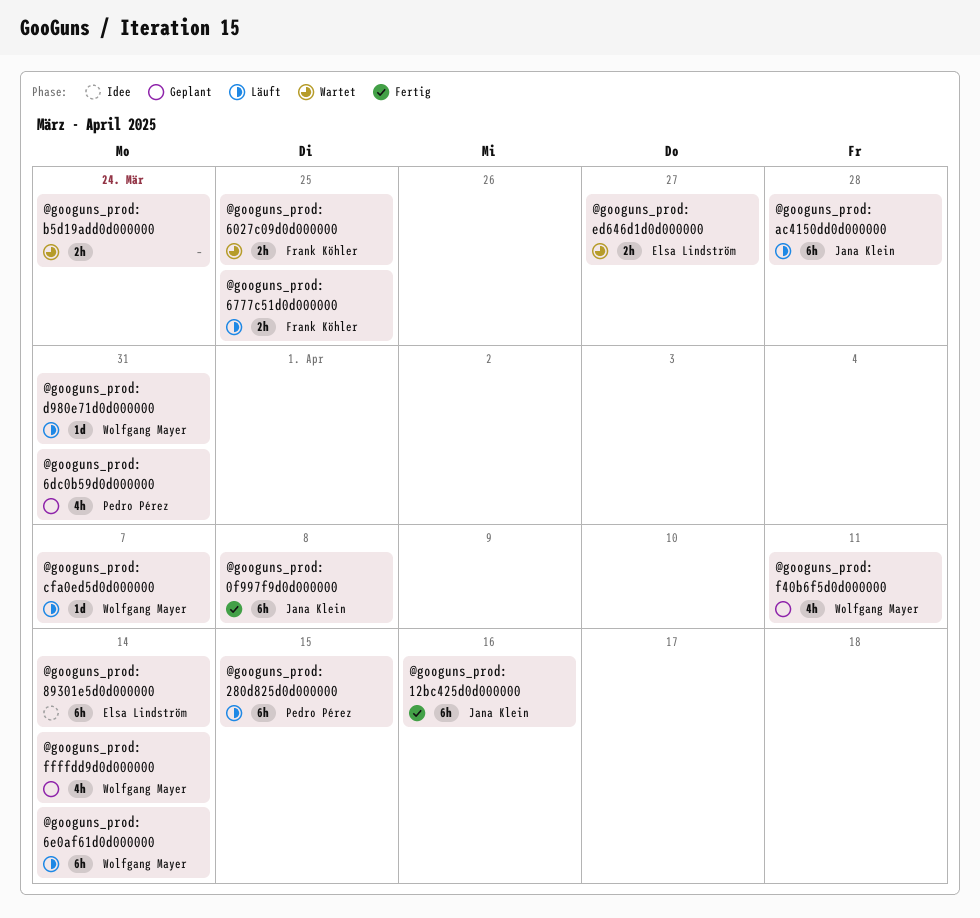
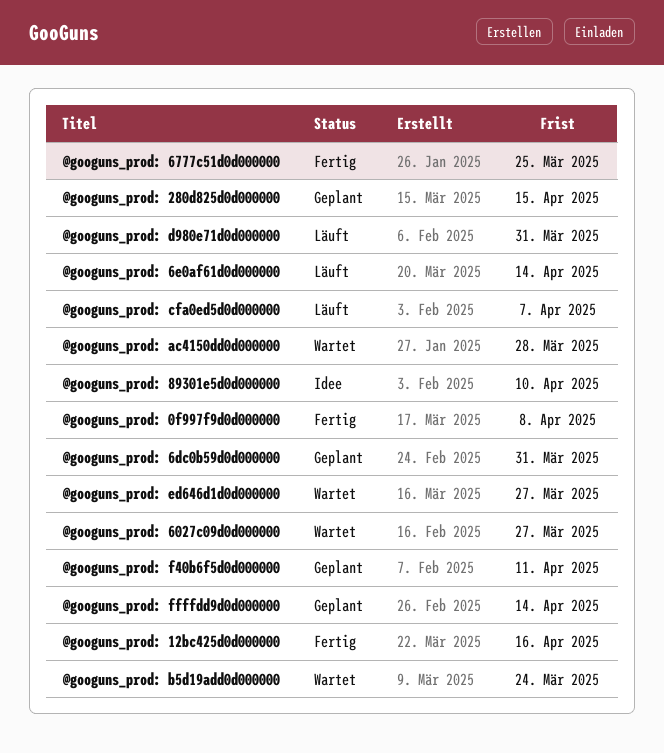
@googuns_prod: 280d825d0d000000, status: Läuft -> Geplant
@googuns_prod: 6027c09d0d000000, due: Mar 25 -> Mar 27
@googuns_prod: 6777c51d0d000000, status: Läuft -> Fertig
@googuns_prod: 89301e5d0d000000, due: Apr 14 -> Apr 10
@googuns_prod: ac4150dd0d000000, status: Läuft -> Wartet

